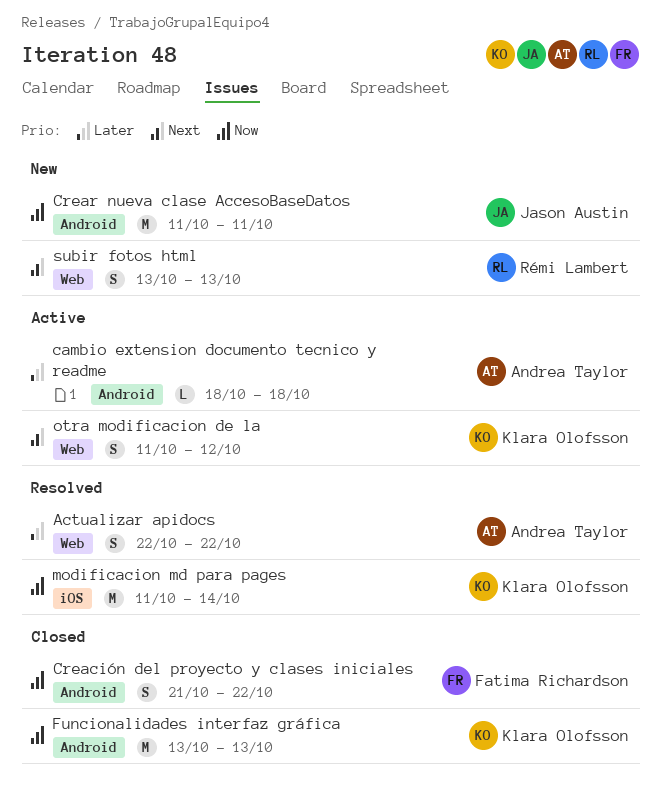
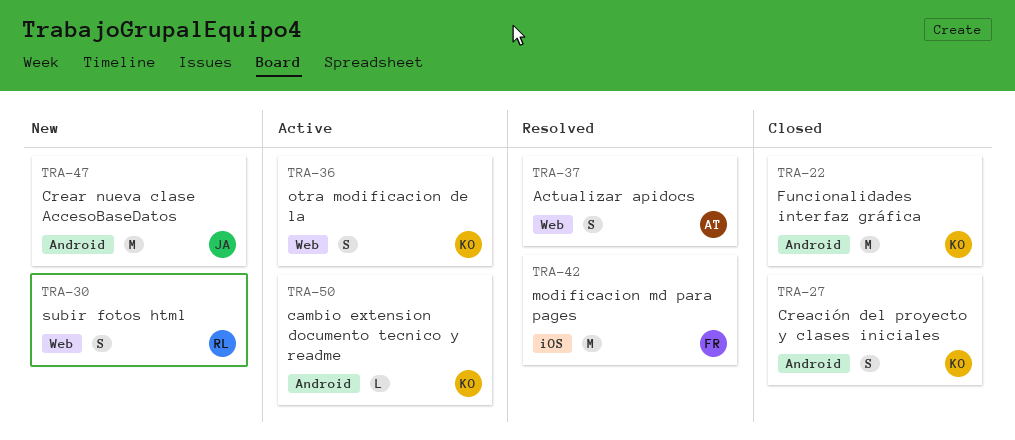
cambio extension documento tecnico y readme, owner: Andrea Taylor -> Klara Olofsson
Creación del proyecto y clases iniciales, owner: Fatima Richardson -> Klara Olofsson
modificacion md para pages, owner: Klara Olofsson -> Fatima Richardson

